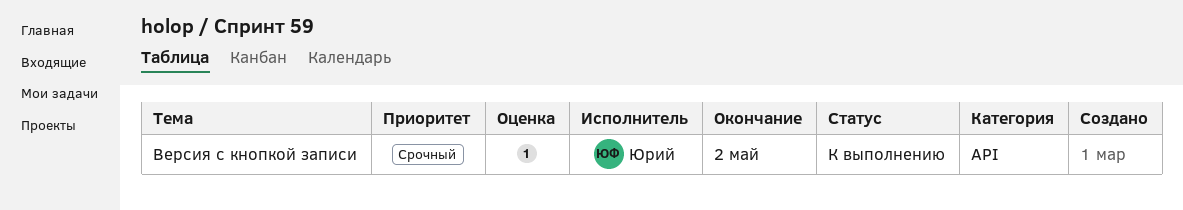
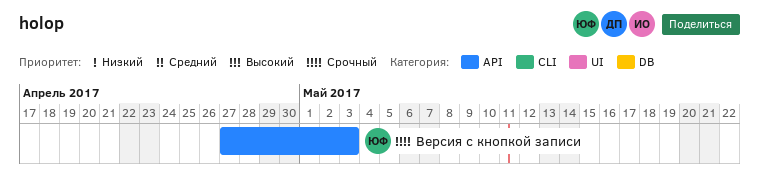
Версия с кнопкой записи, due: May 2 -> May 3

